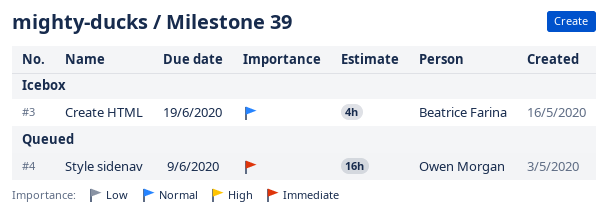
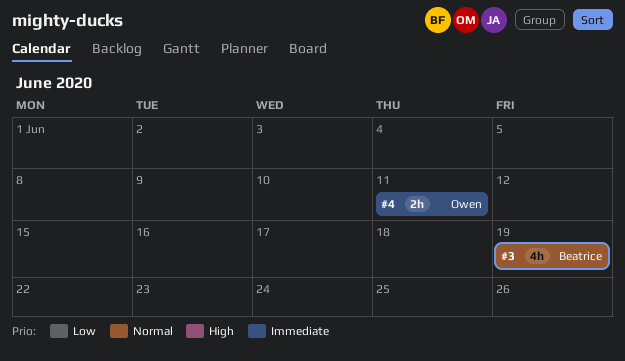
#4, estimate: 16h -> 2h
#4, due: Jun 9 -> Jun 11

